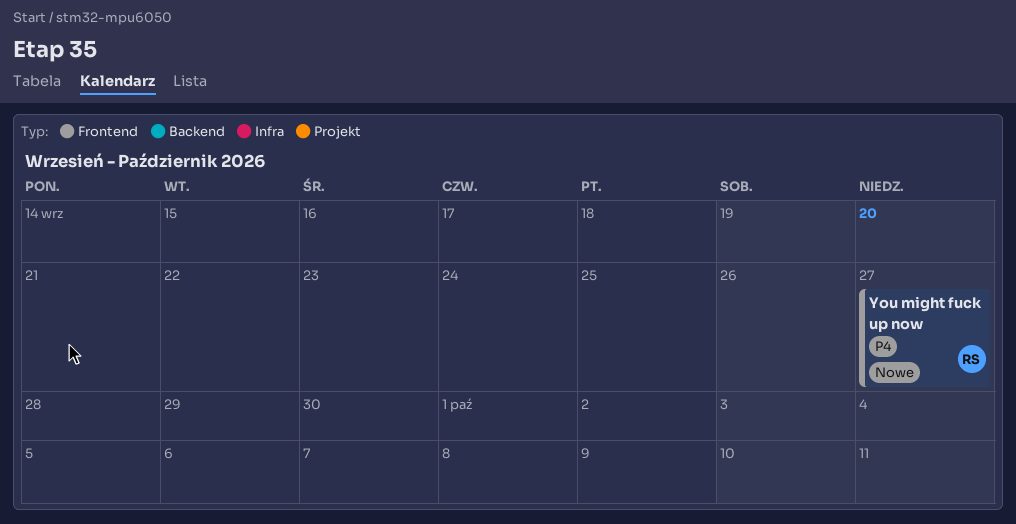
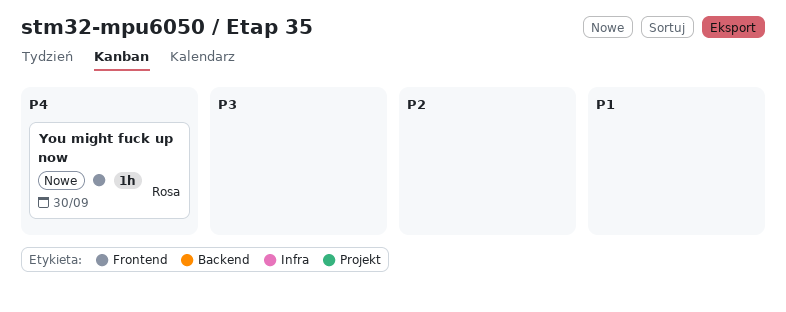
You might fuck up now, due: Sep 27 -> Sep 30

